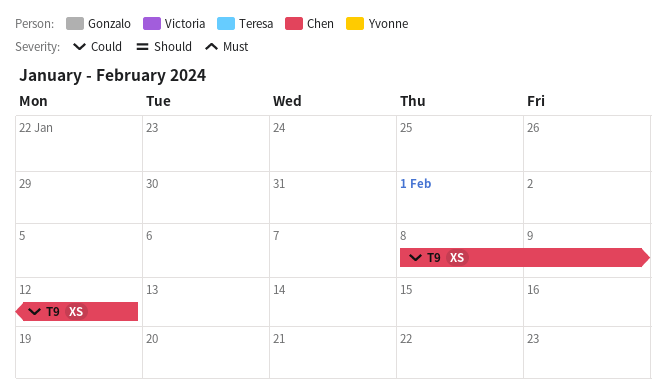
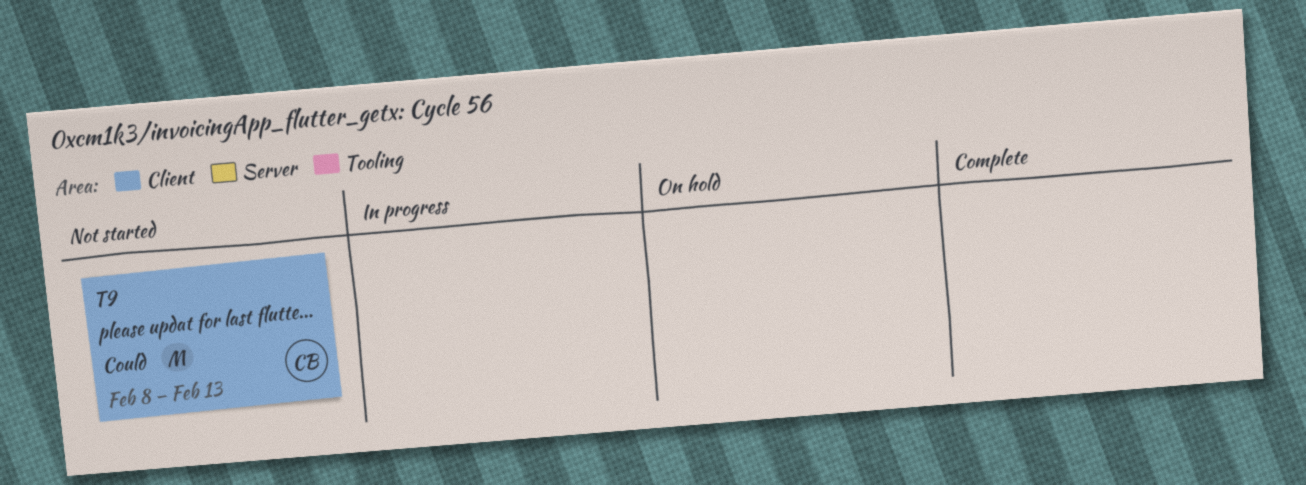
T9, estimate: XS -> M
T9, due: Feb 12 -> Feb 13

